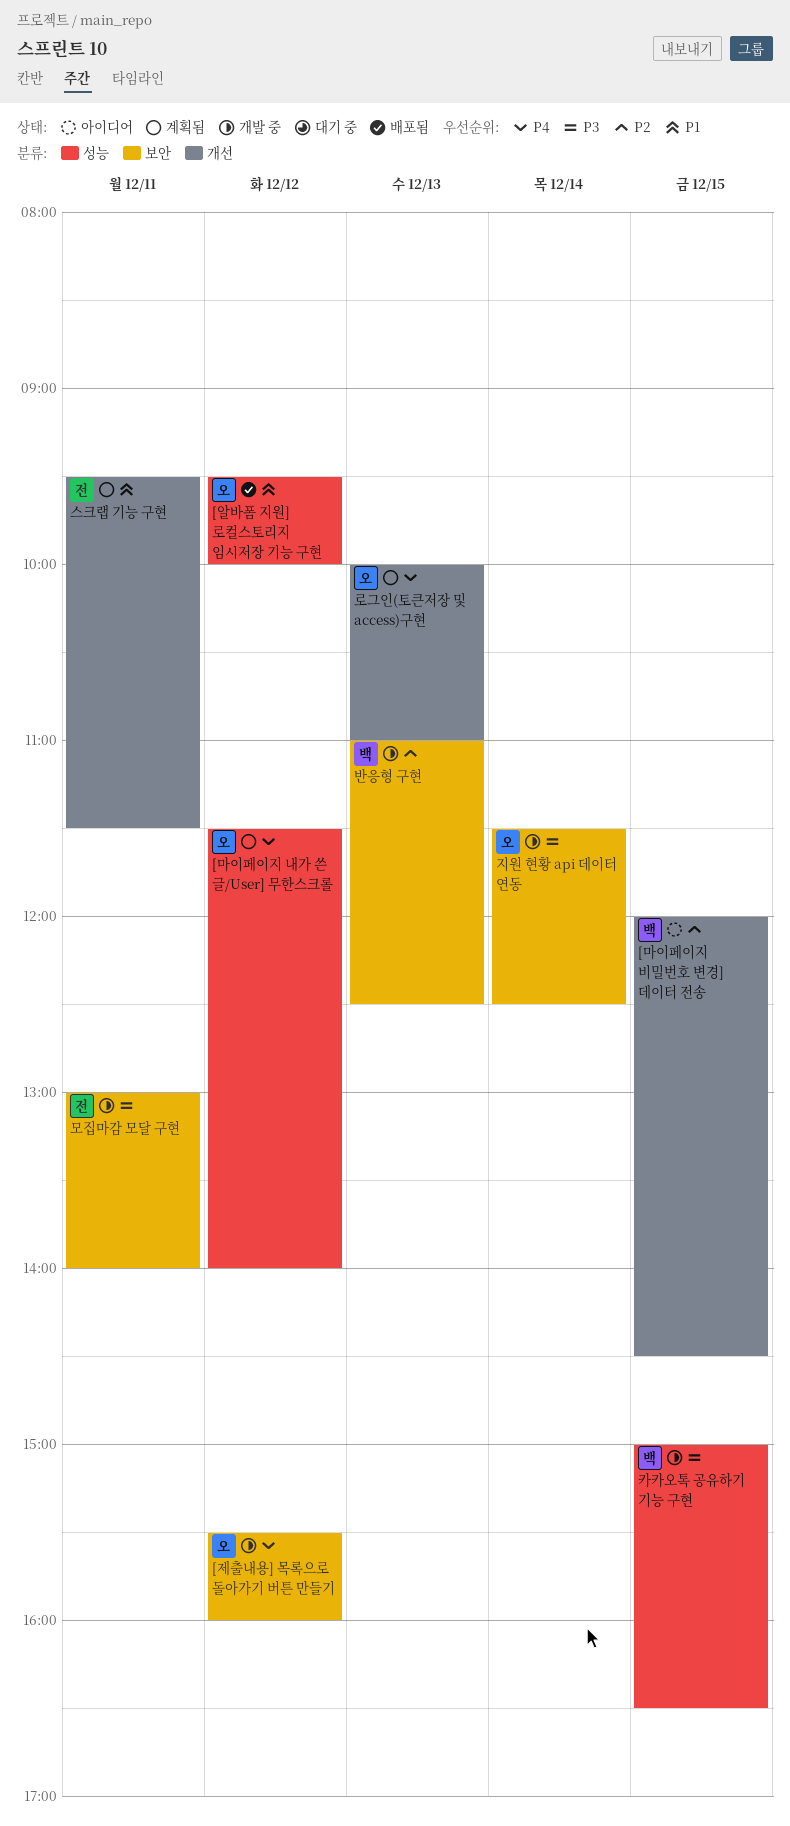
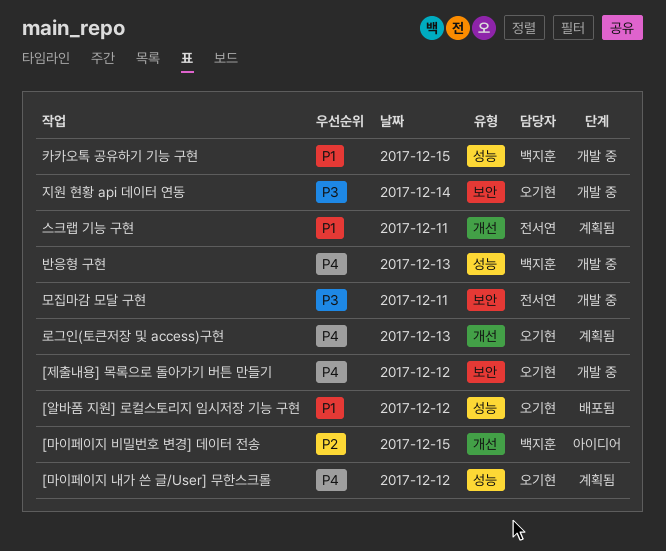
반응형 구현, priority: P2 -> P4
반응형 구현, label: 보안 -> 성능
카카오톡 공유하기 기능 구현, priority: P3 -> P1

